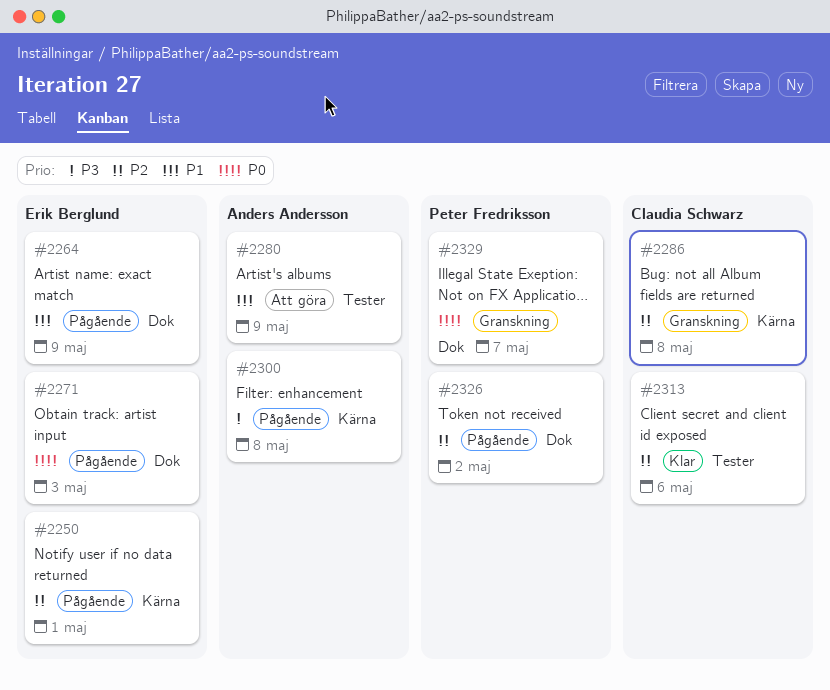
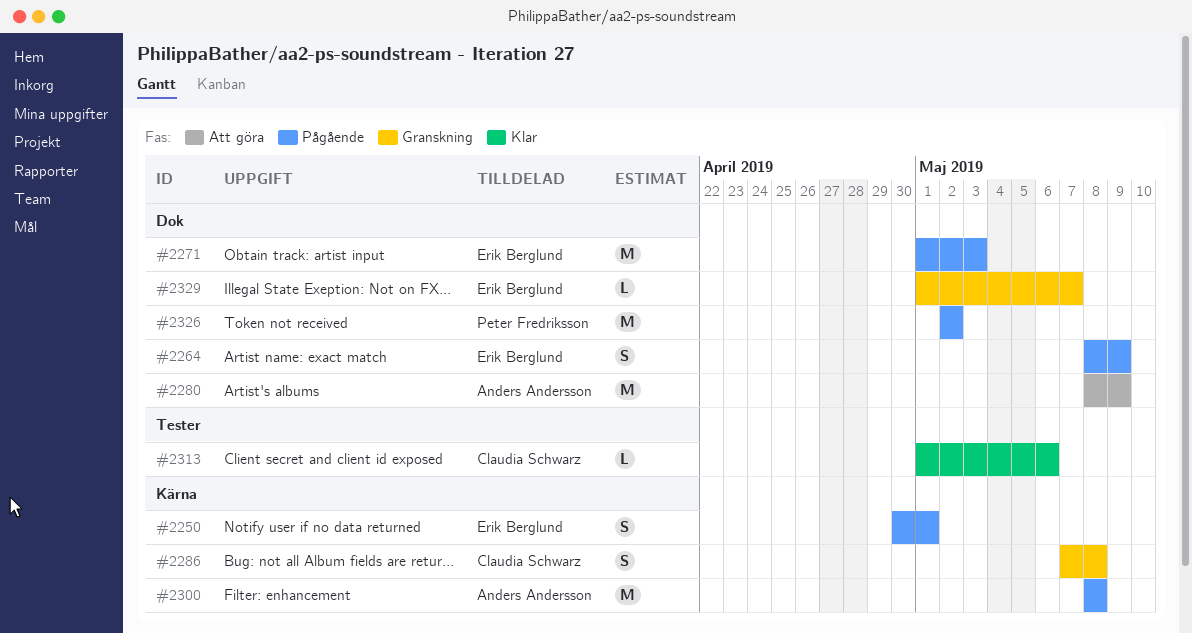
#2280, label: Tester -> Dok
#2329, owner: Peter Fredriksson -> Erik Berglund

